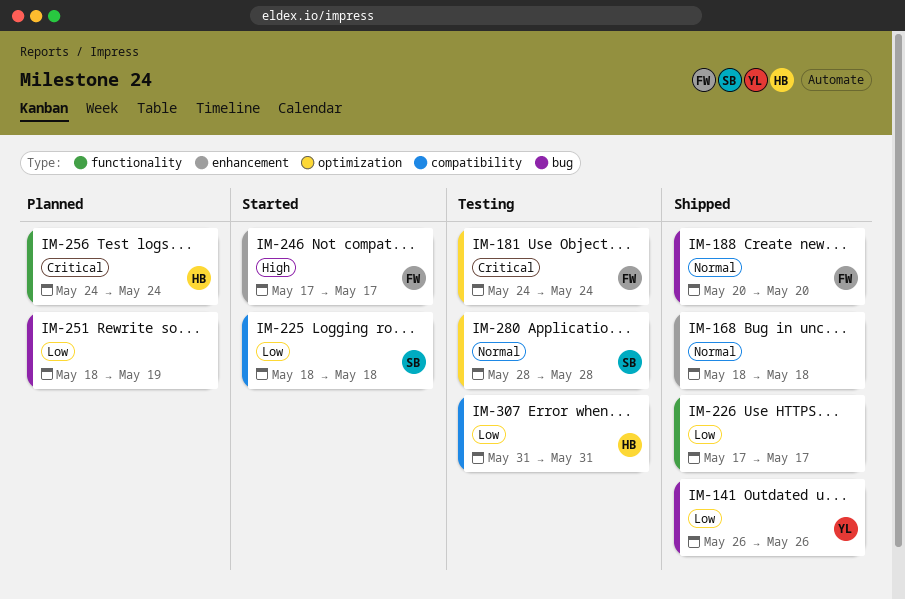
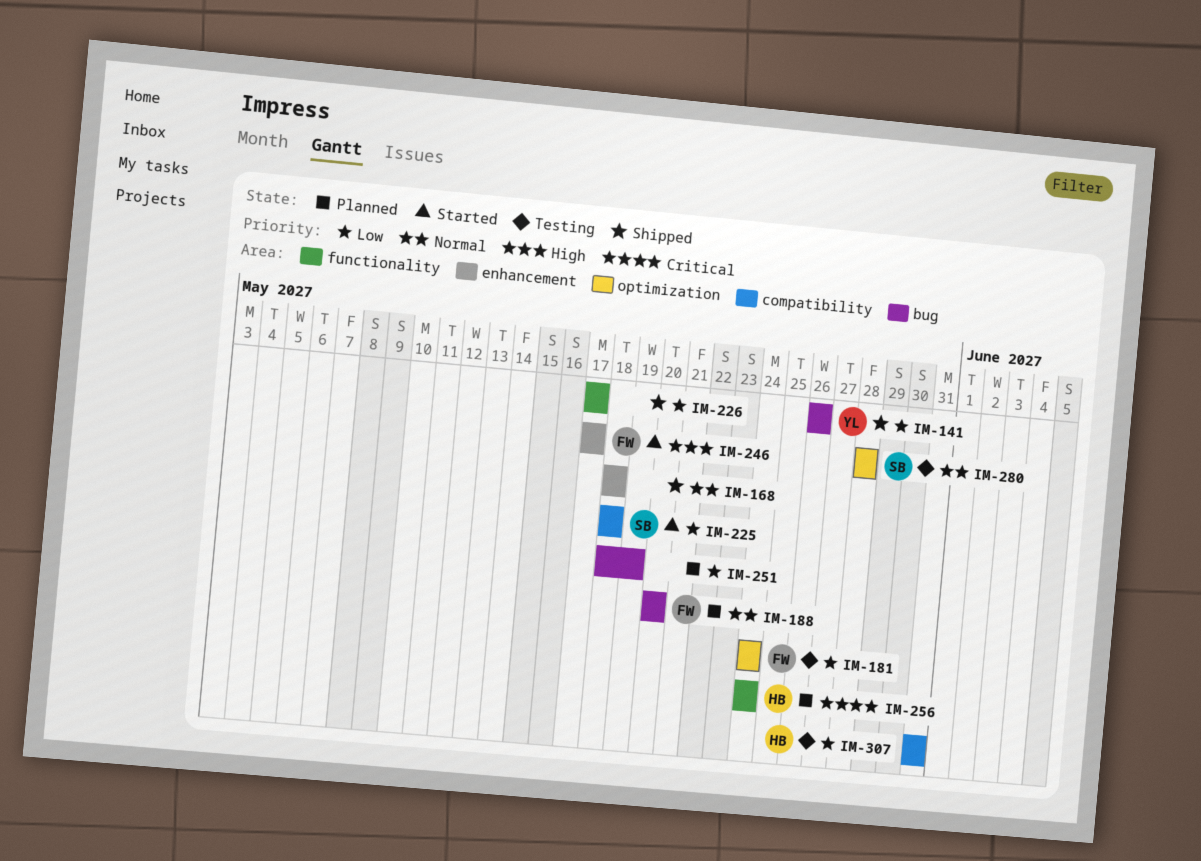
IM-181, priority: Critical -> Low
IM-188, status: Shipped -> Planned

